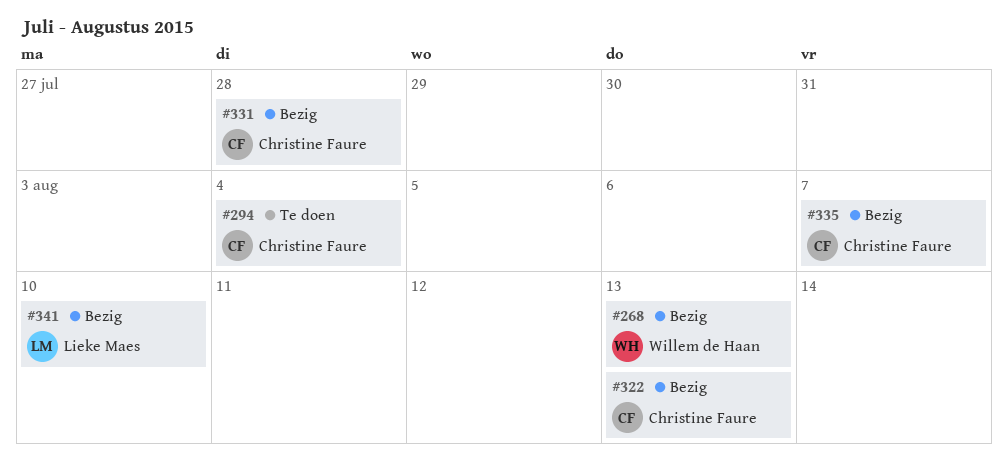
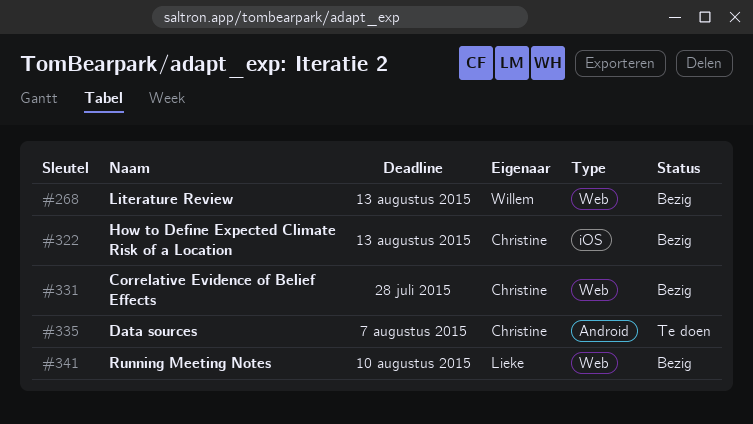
#294: present -> none
#335, status: Bezig -> Te doen

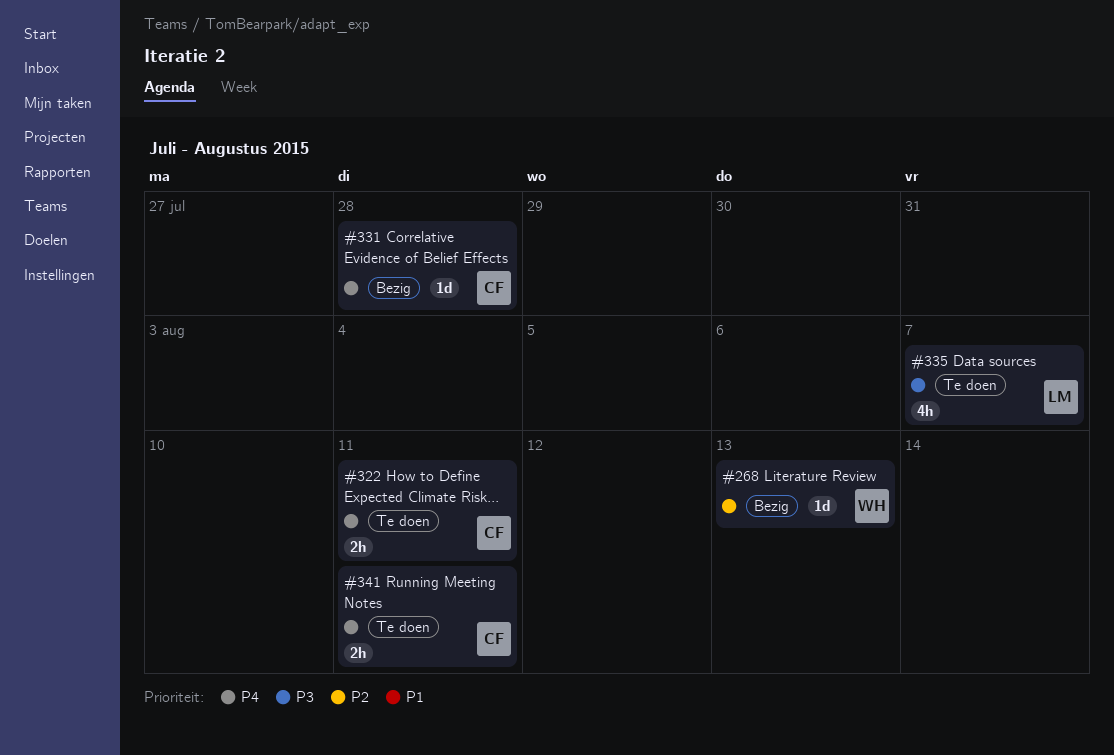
#322, status: Bezig -> Te doen
#322, due: Aug 13 -> Aug 11
#335, owner: Christine -> Lieke
#341, status: Bezig -> Te doen
#341, owner: Lieke -> Christine
#341, due: Aug 10 -> Aug 11

